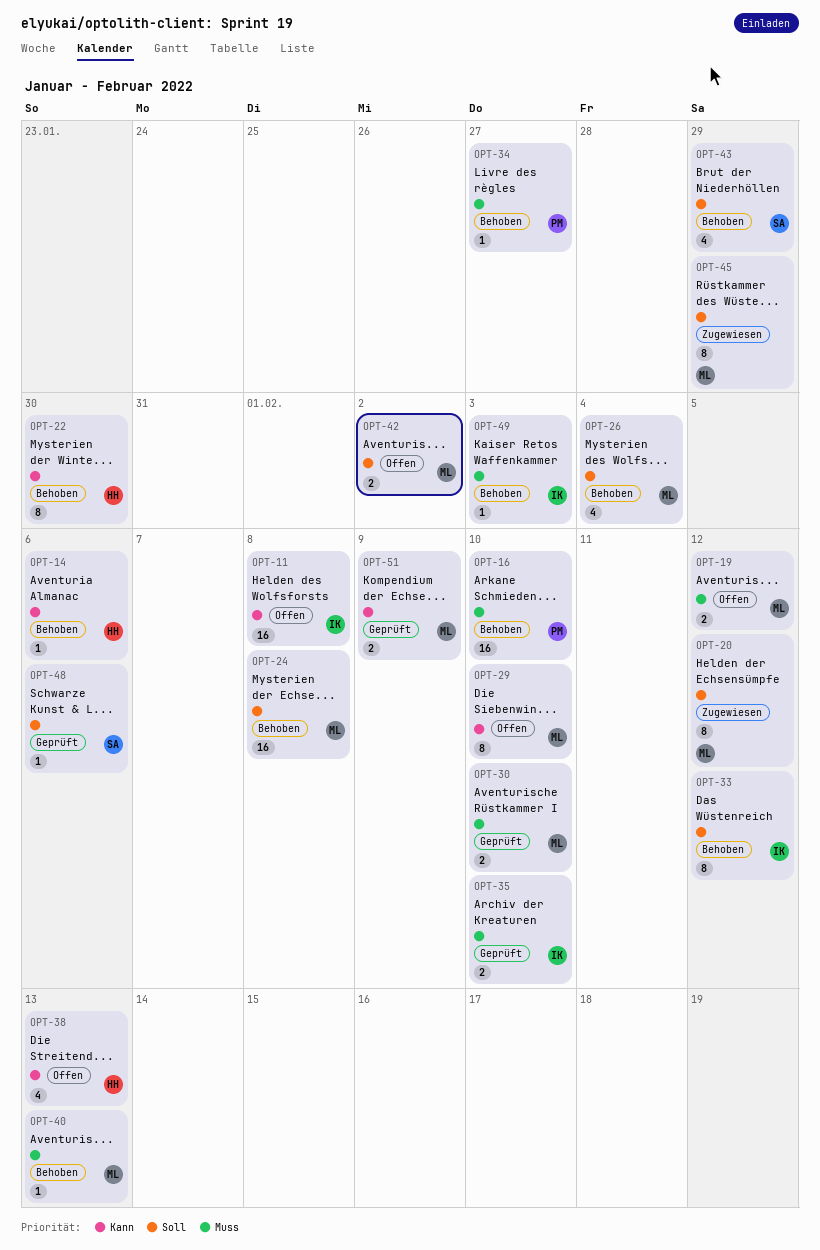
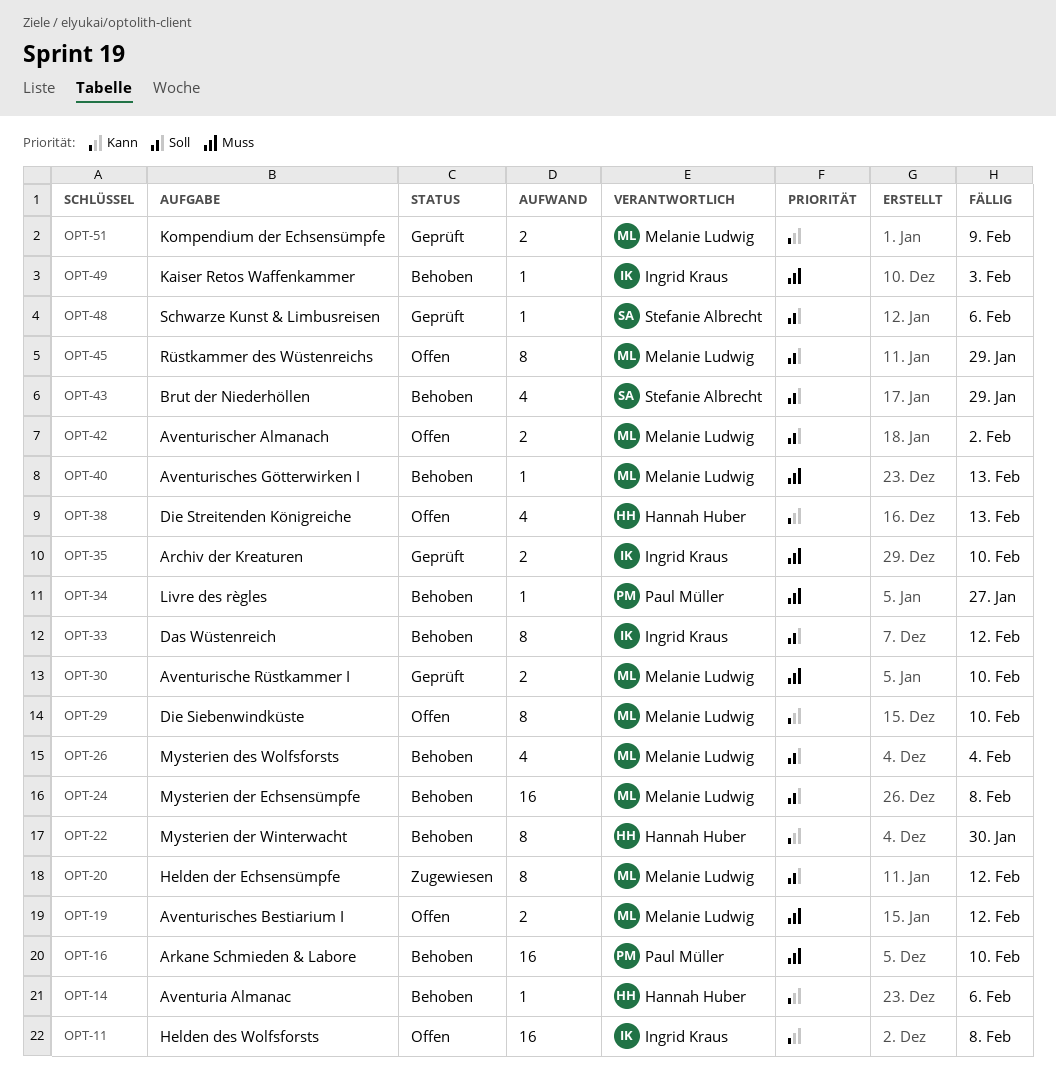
OPT-45, status: Zugewiesen -> Offen

